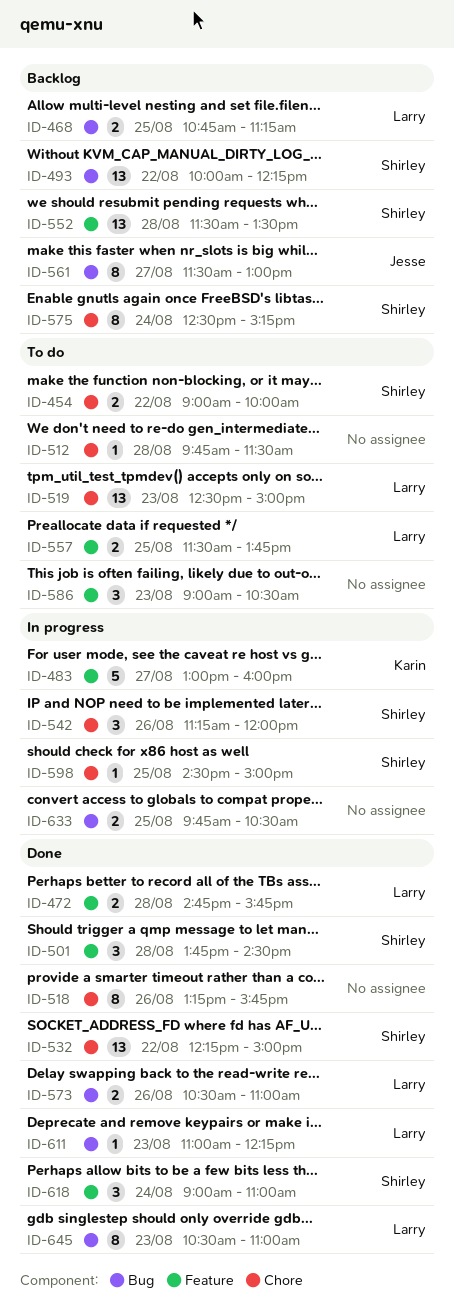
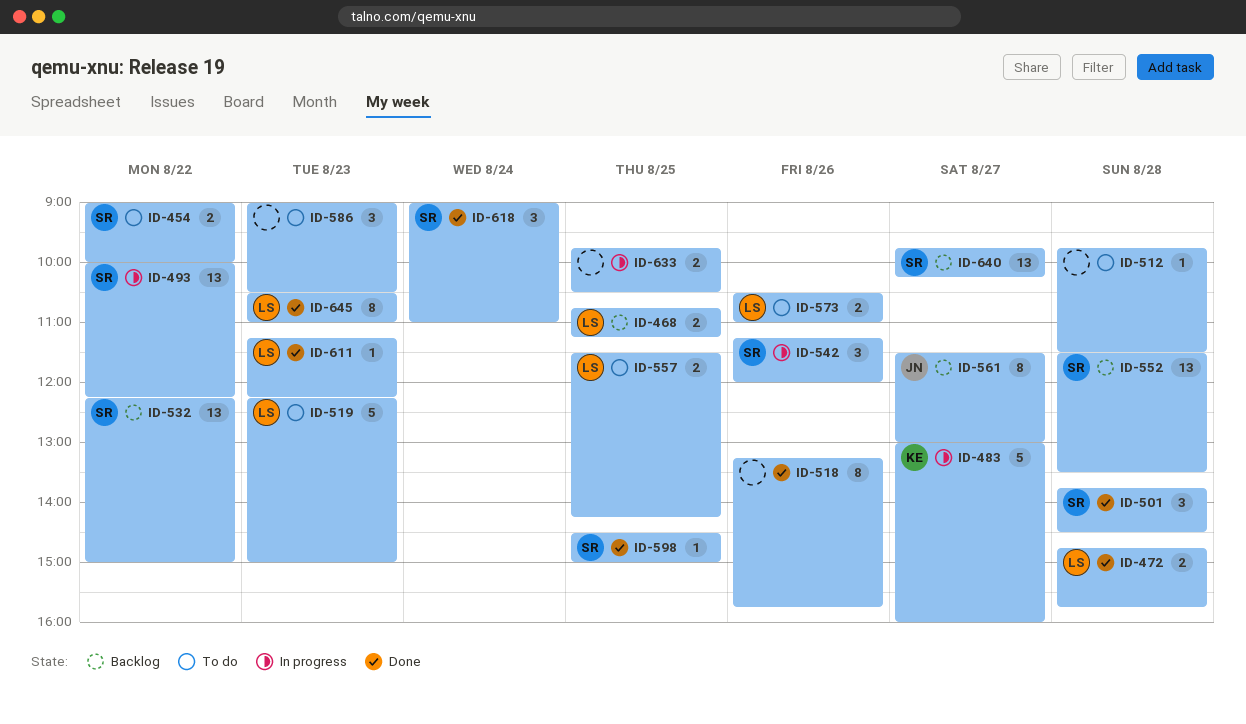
ID-493, status: Backlog -> In progress
ID-519, estimate: 13 -> 5
ID-519, begins: 12:30 -> 12:15
ID-532, status: Done -> Backlog
ID-557, ends: 13:45 -> 14:15
ID-573, status: Done -> To do
ID-575: present -> none
ID-598, status: In progress -> Done
ID-611, begins: 11:00 -> 11:15
ID-640: none -> present

